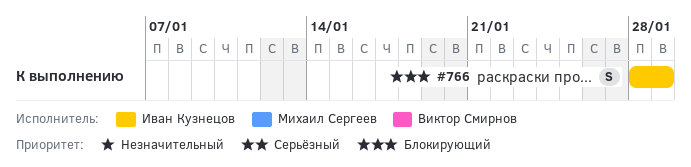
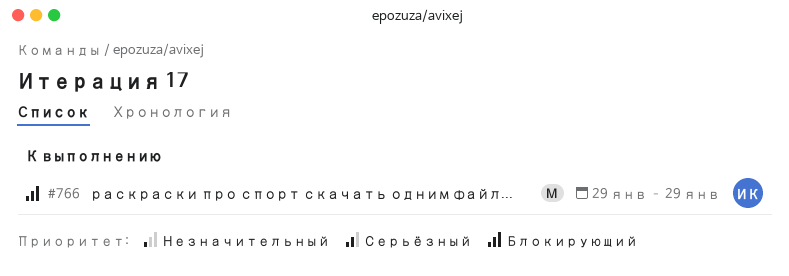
#766, estimate: S -> M
#766, start: Jan 28 -> Jan 29

